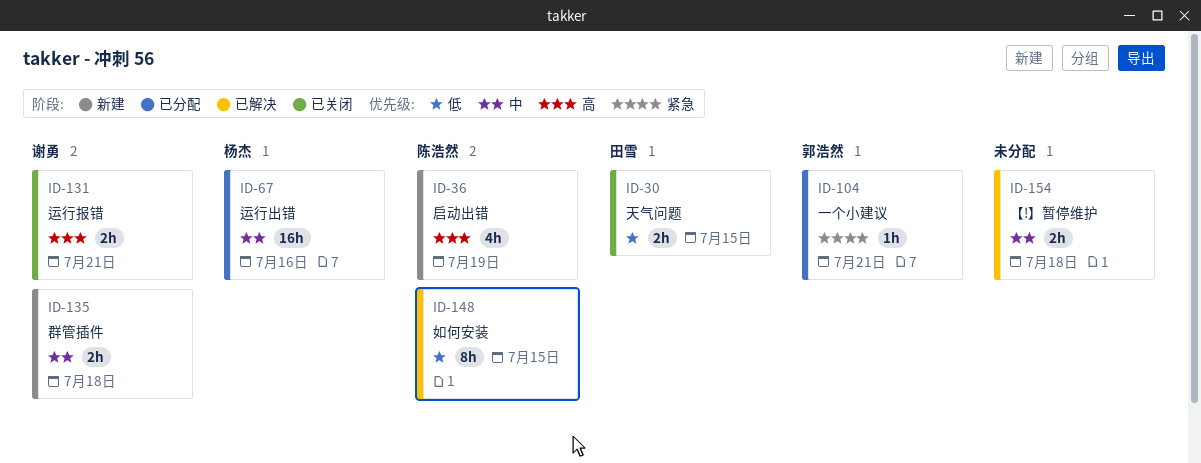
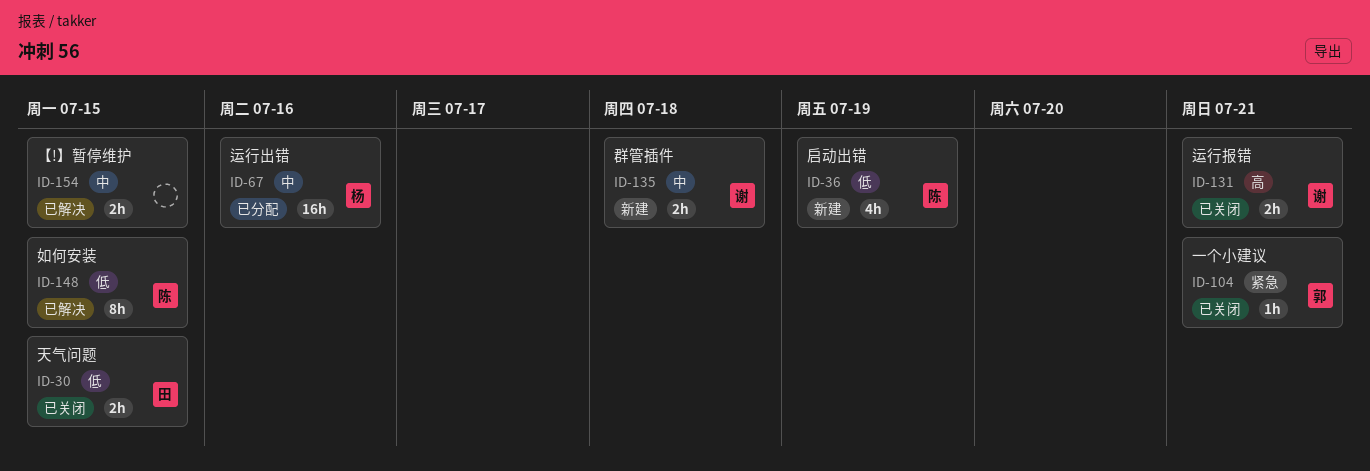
ID-36, priority: 高 -> 低
ID-104, status: 已分配 -> 已关闭
ID-154, due: Jul 18 -> Jul 15

